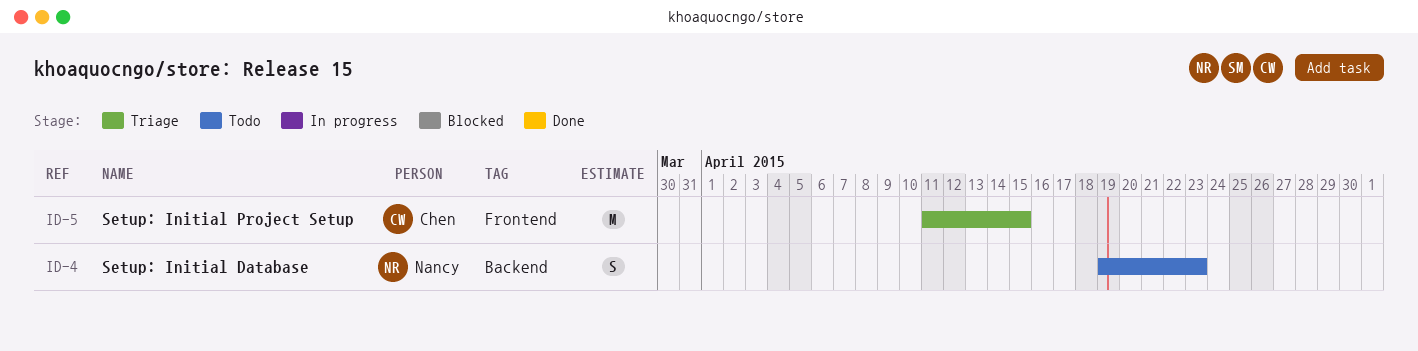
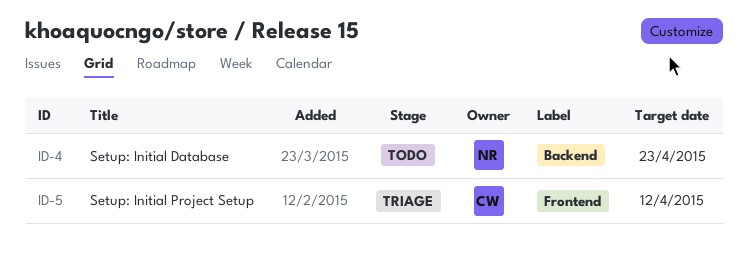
ID-5, due: Apr 15 -> Apr 12

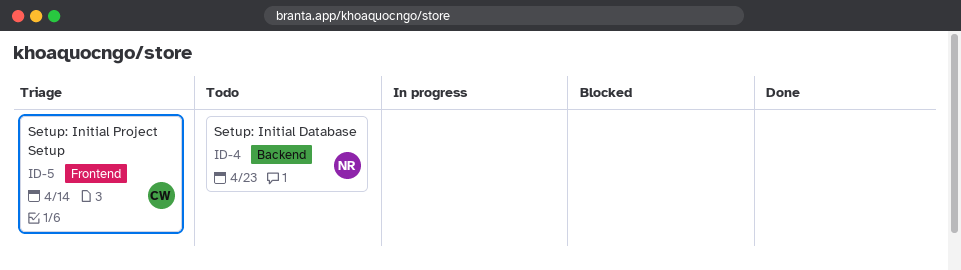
ID-5, due: Apr 12 -> Apr 14

